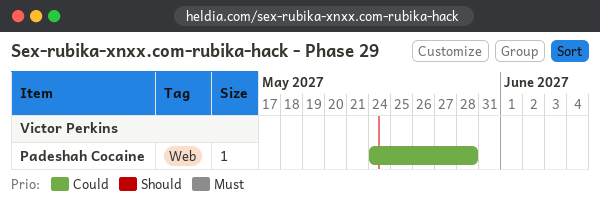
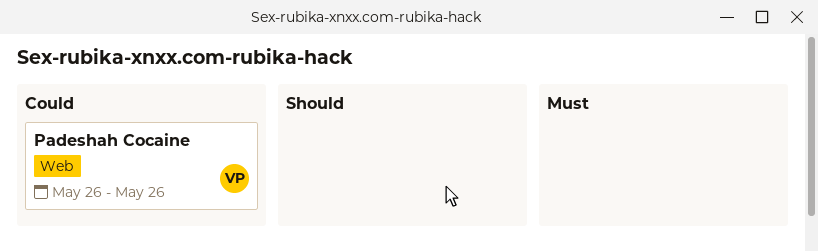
Padeshah Cocaine, start: May 24 -> May 26
Padeshah Cocaine, due: May 28 -> May 26

